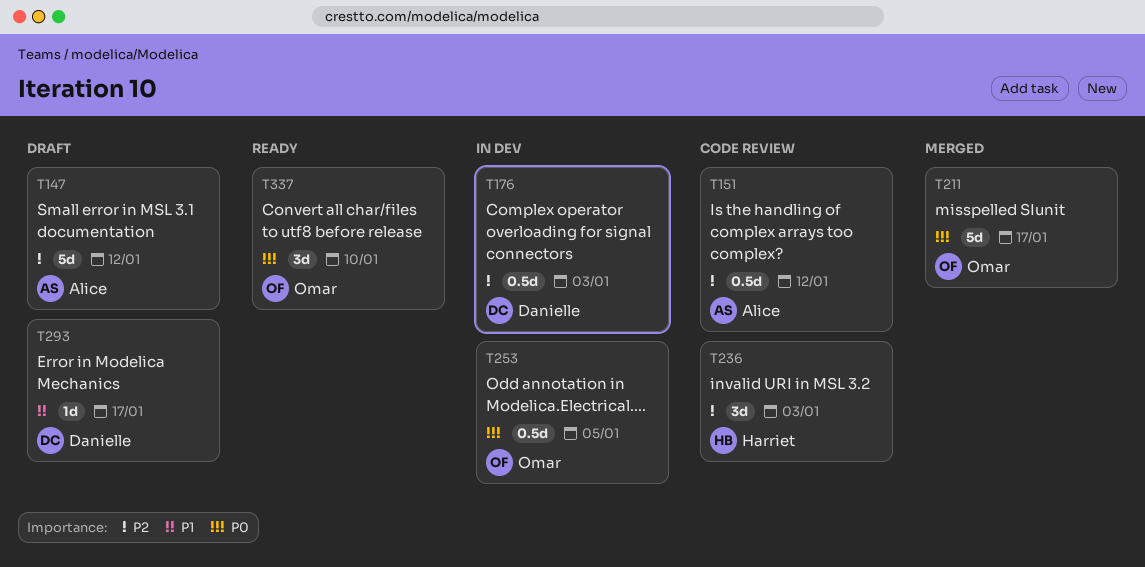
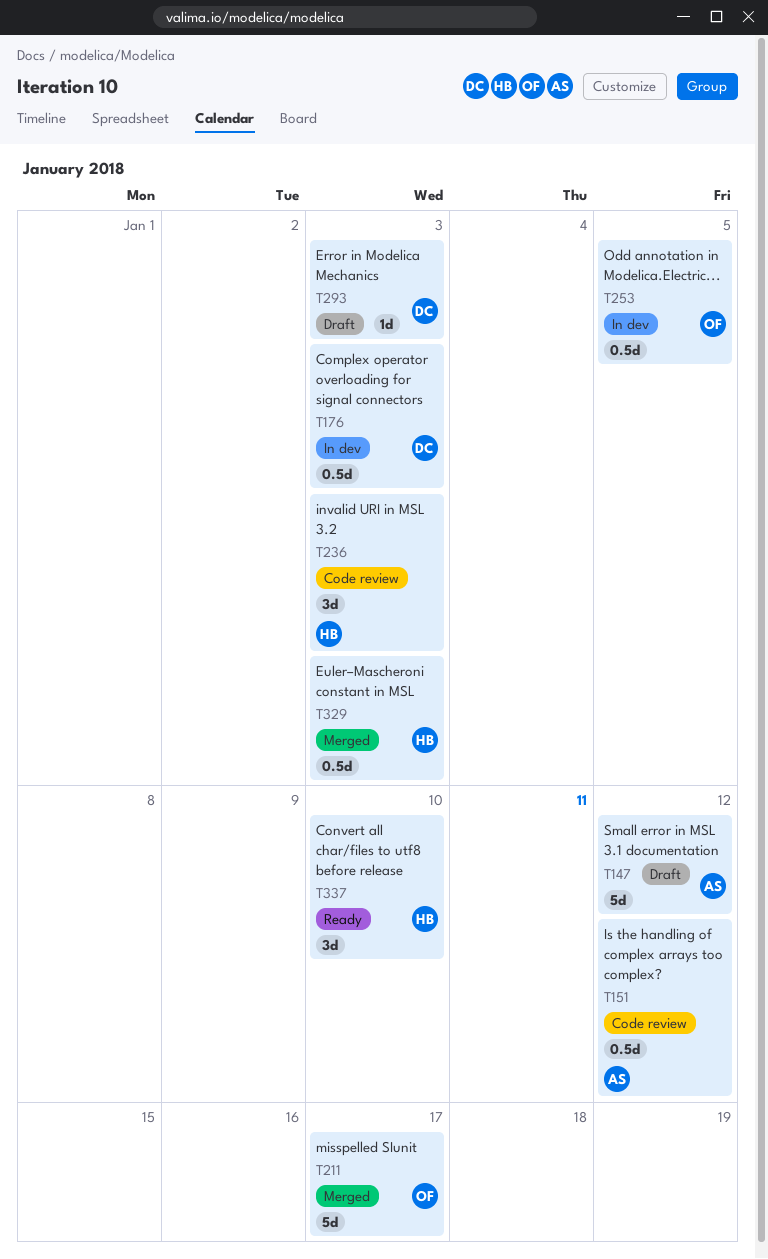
T293, due: Jan 17 -> Jan 3
T329: none -> present
T337, owner: Omar -> Harriet

